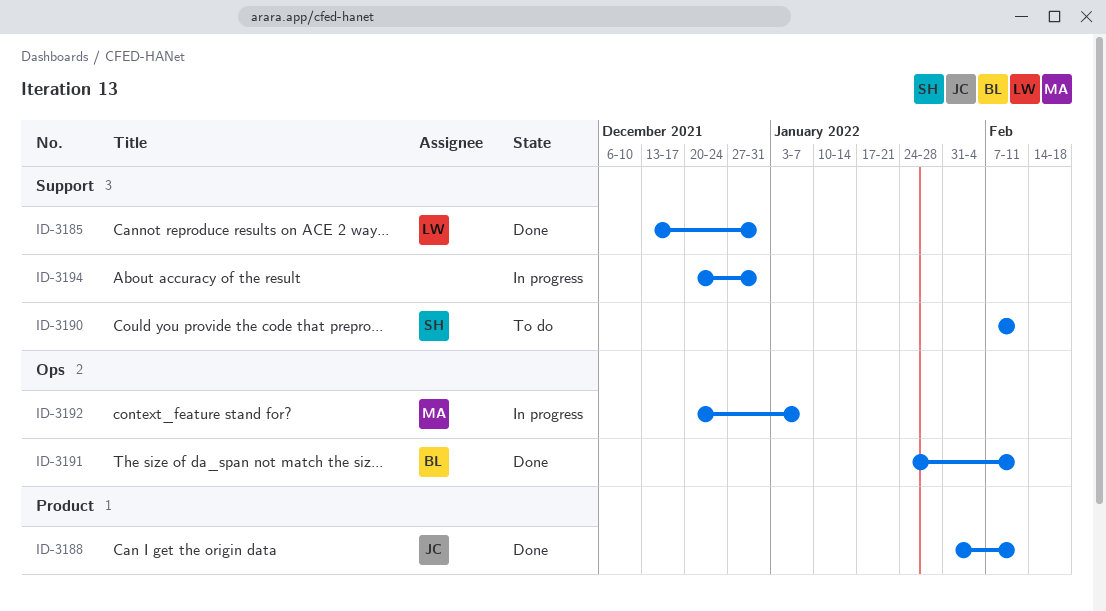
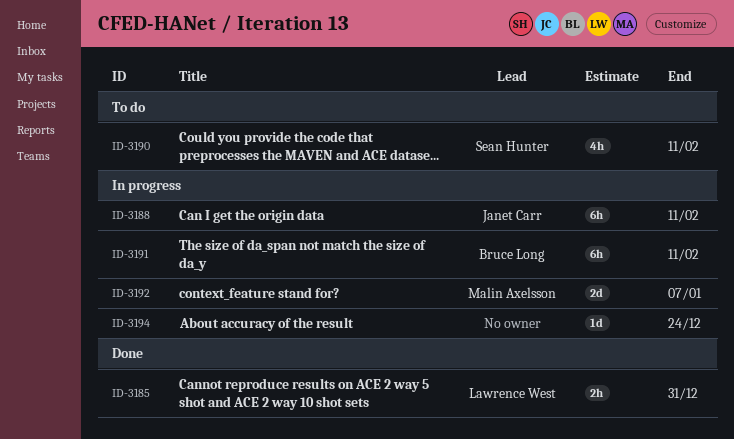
ID-3188, status: Done -> In progress
ID-3191, status: Done -> In progress
ID-3194, due: Dec 31 -> Dec 24

